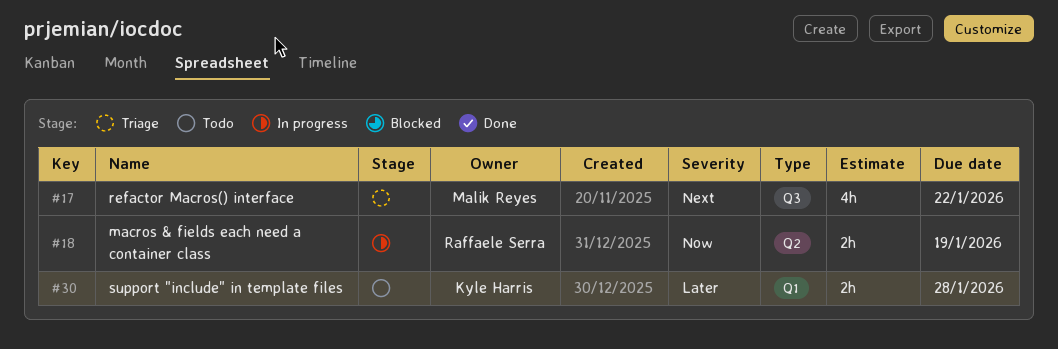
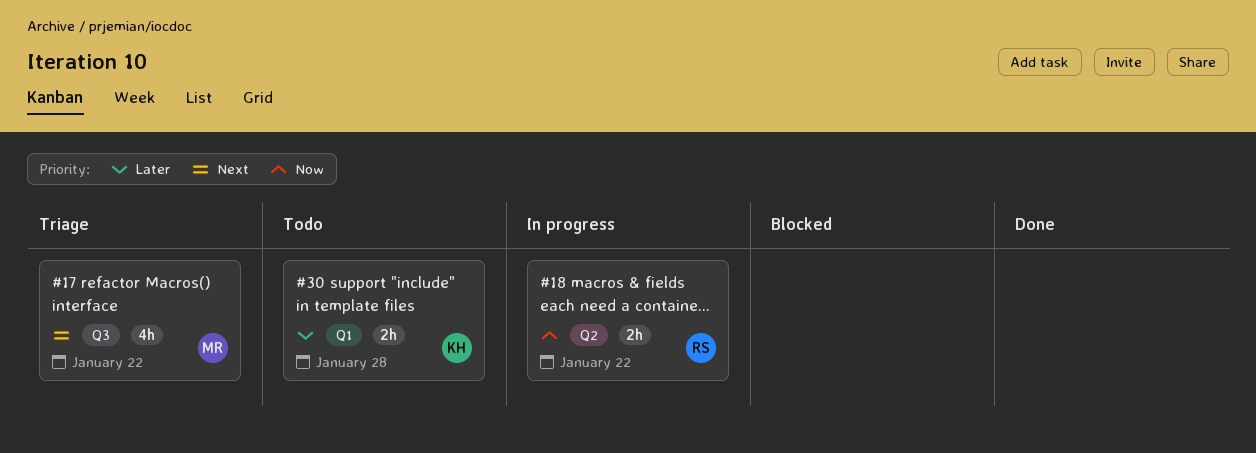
#18, due: Jan 19 -> Jan 22

